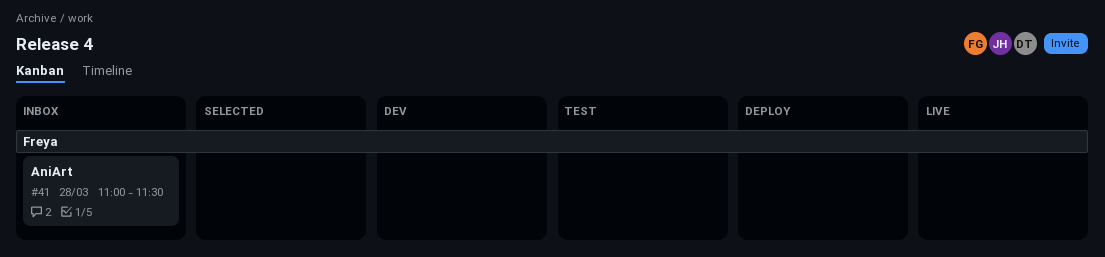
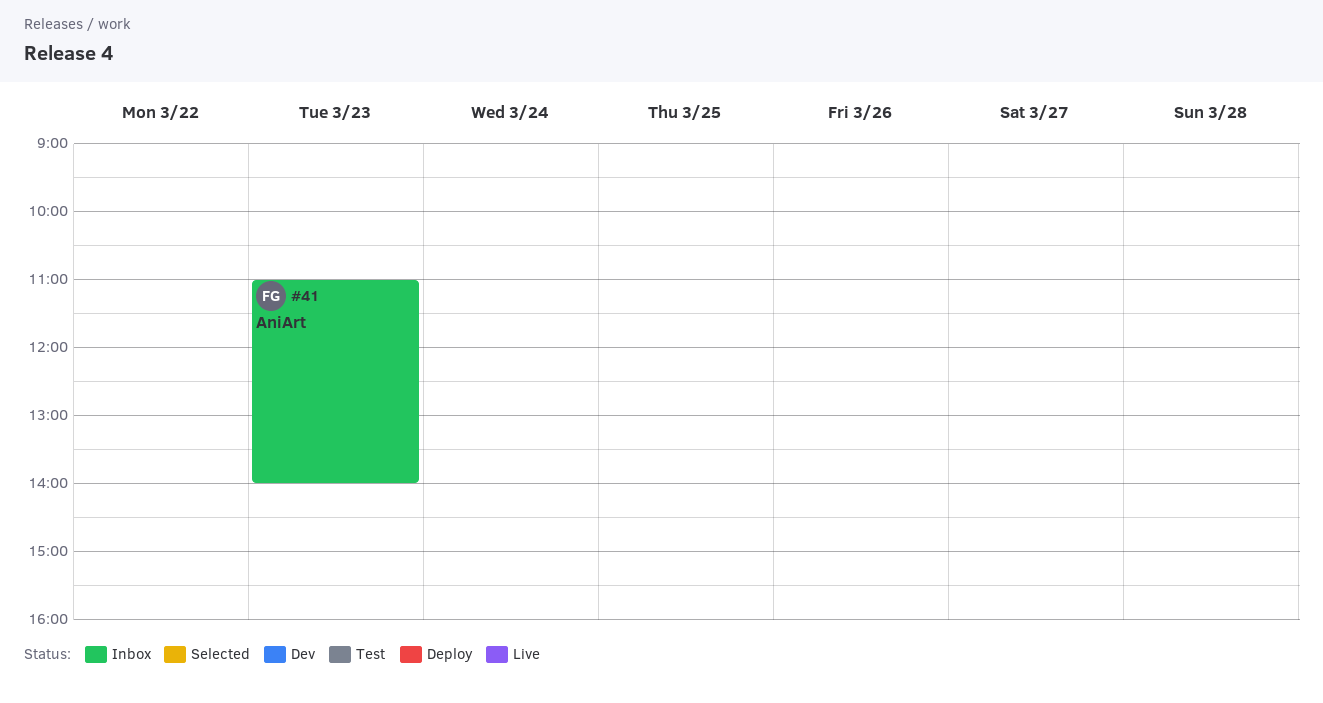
#41, day: Mar 28 -> Mar 23
#41, ends: 11:30 -> 14:00

